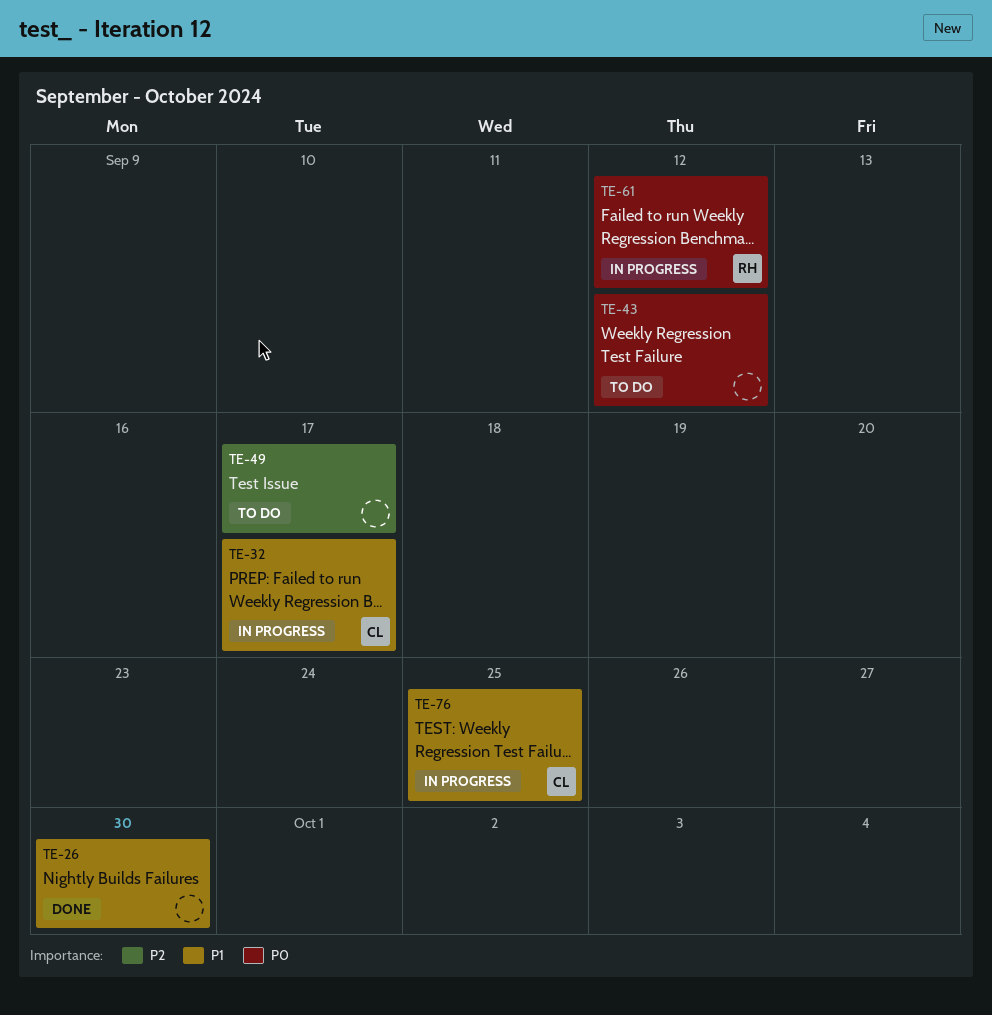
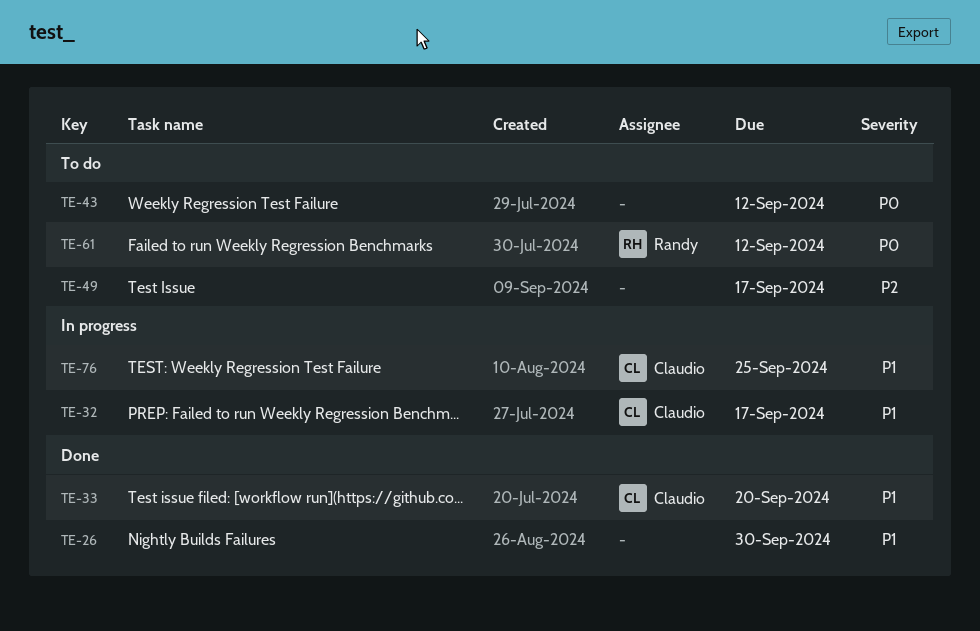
TE-33: none -> present
TE-61, status: In progress -> To do

